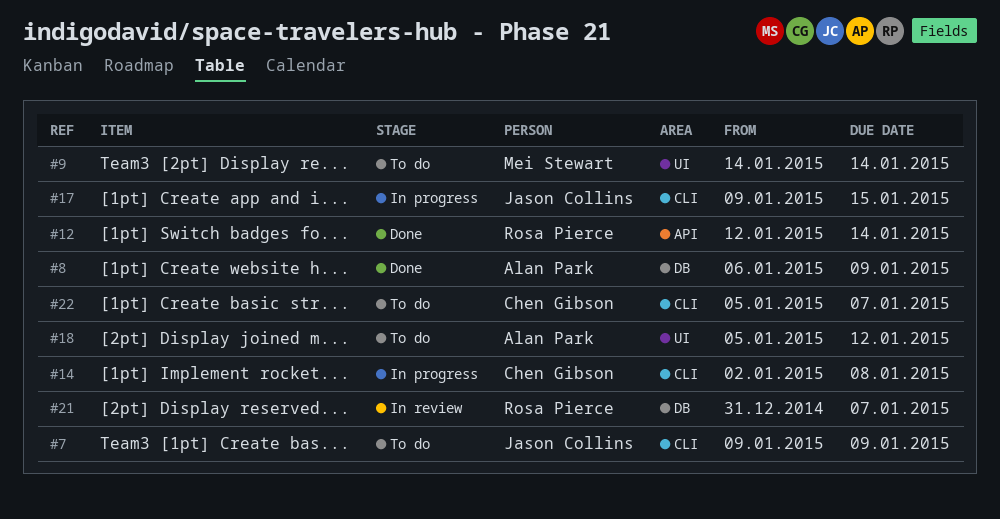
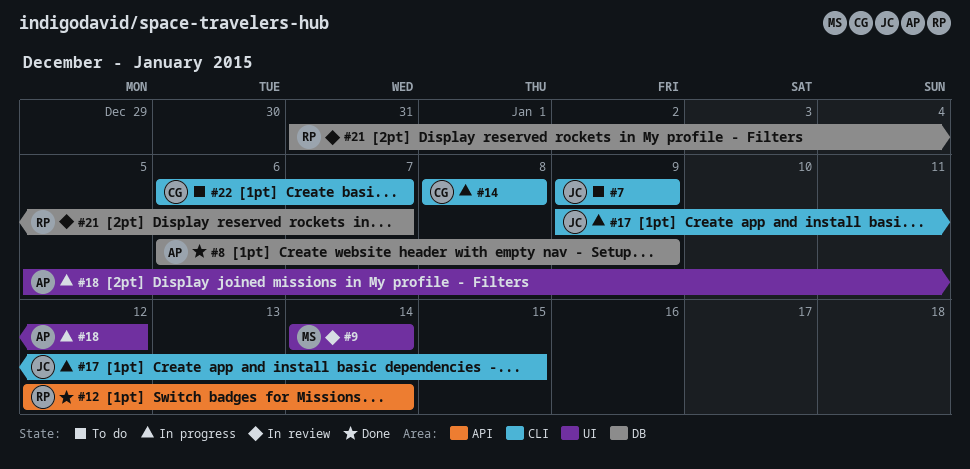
#9, status: To do -> In review
#14, start: Jan 2 -> Jan 8
#18, status: To do -> In progress
#22, start: Jan 5 -> Jan 6

